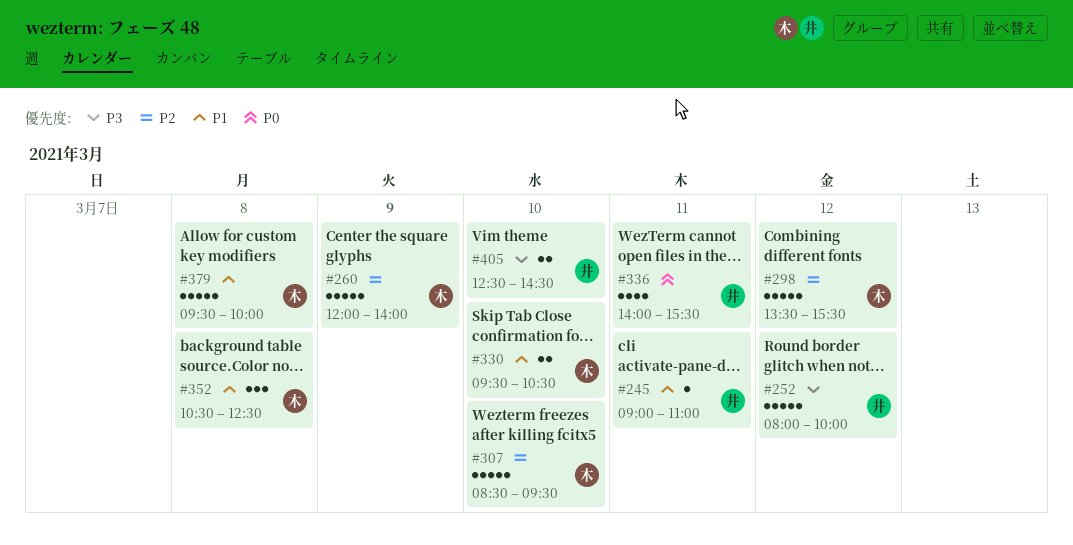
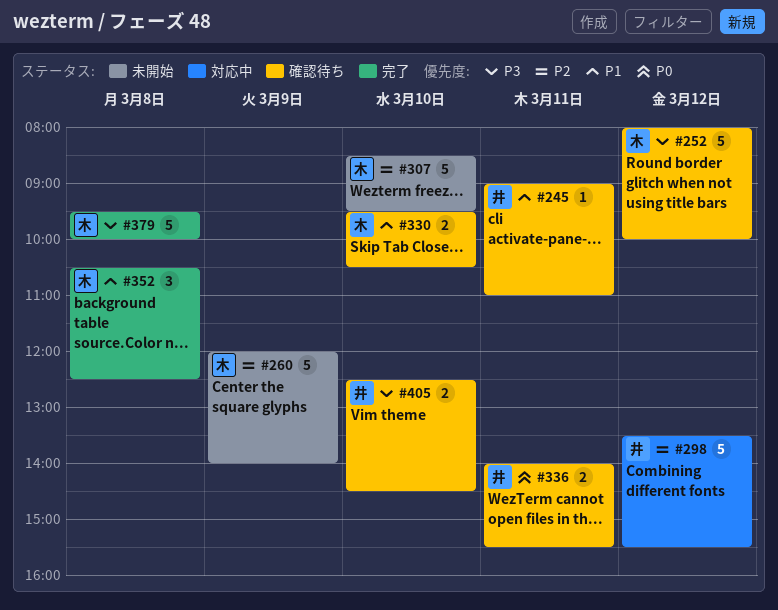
#252, owner: 井 -> 木
#298, owner: 木 -> 井
#336, estimate: 4 -> 2
#379, priority: P1 -> P3

